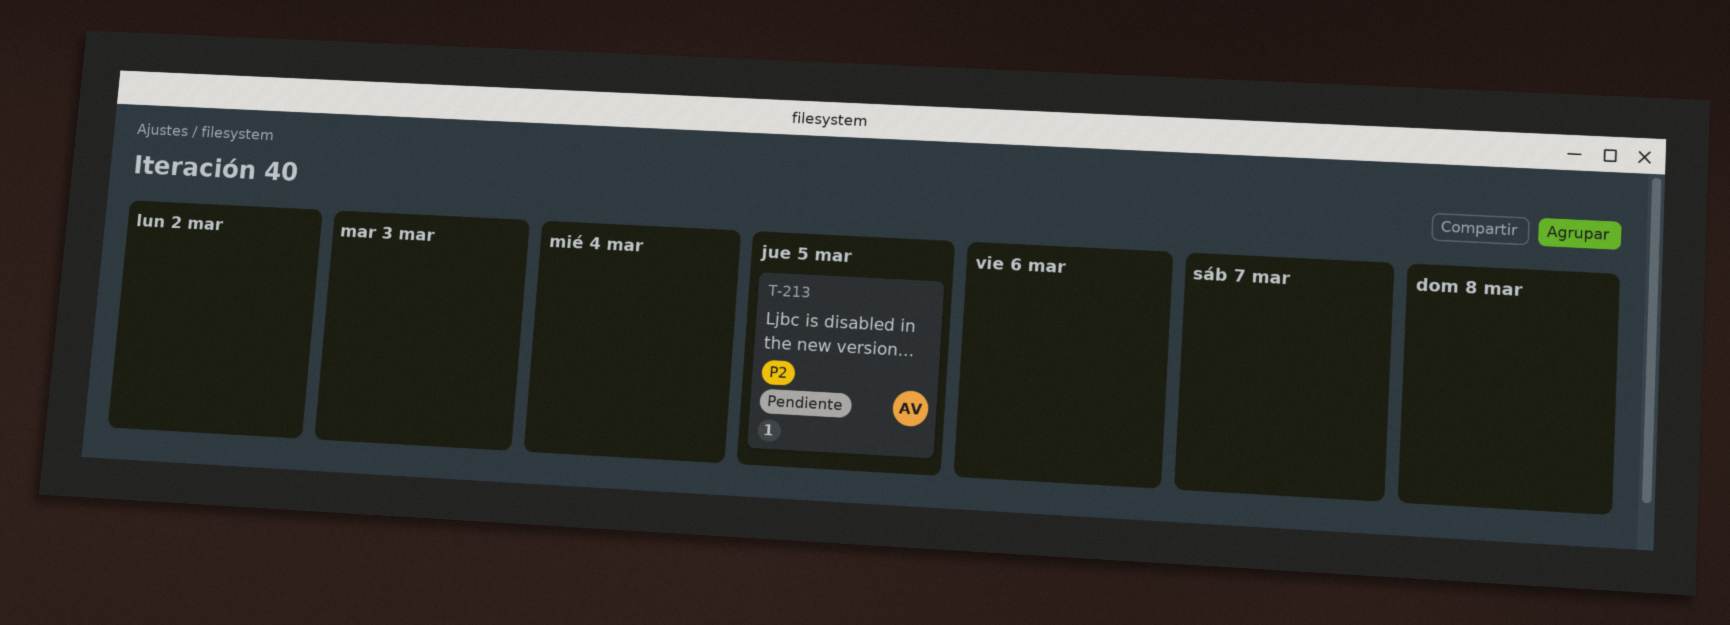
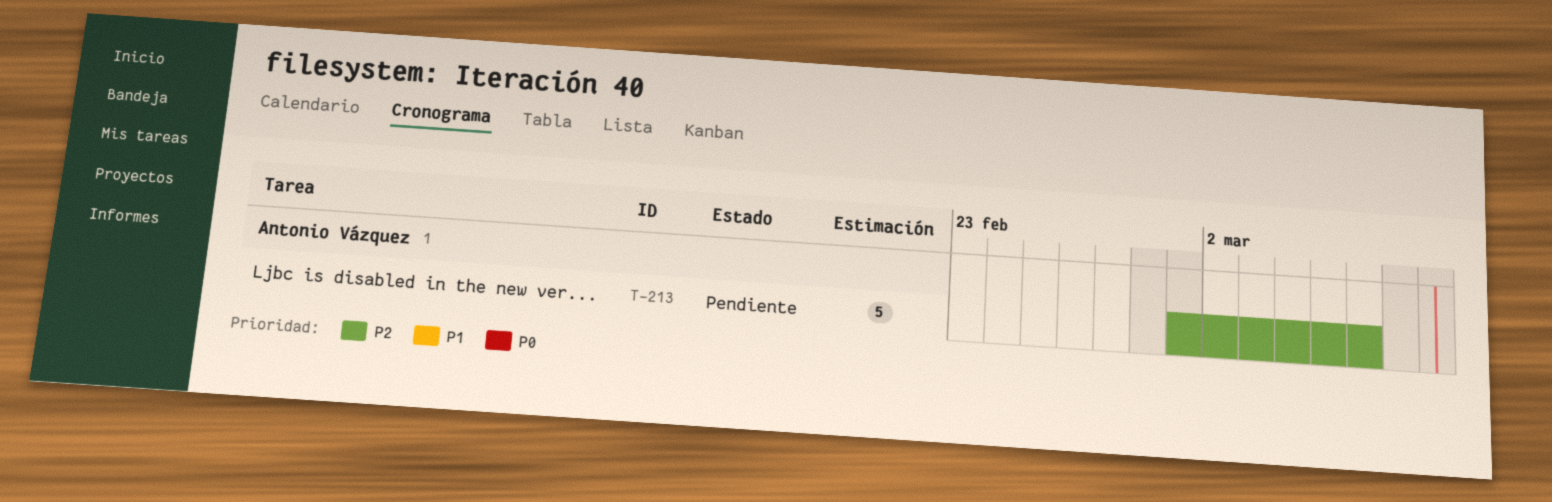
T-213, estimate: 1 -> 5
T-213, due: Mar 5 -> Mar 6

